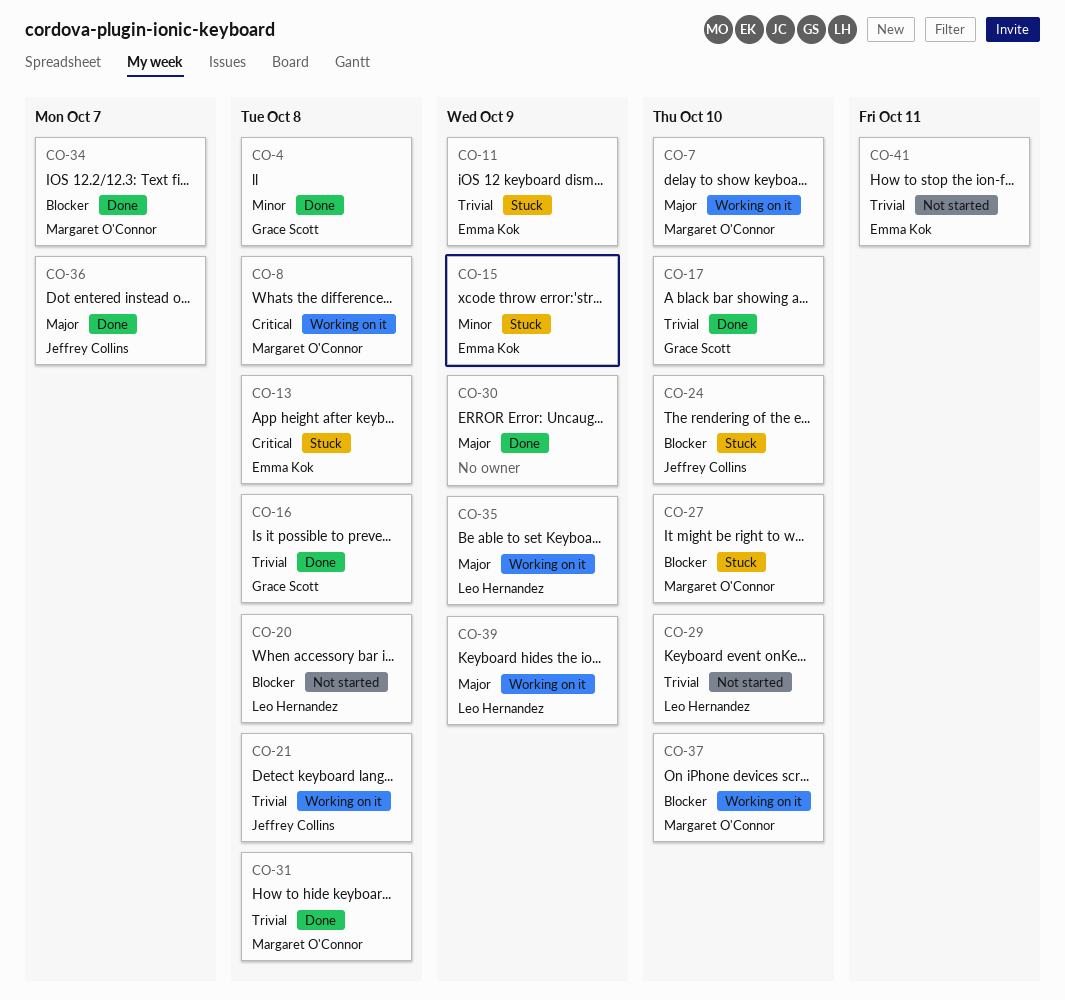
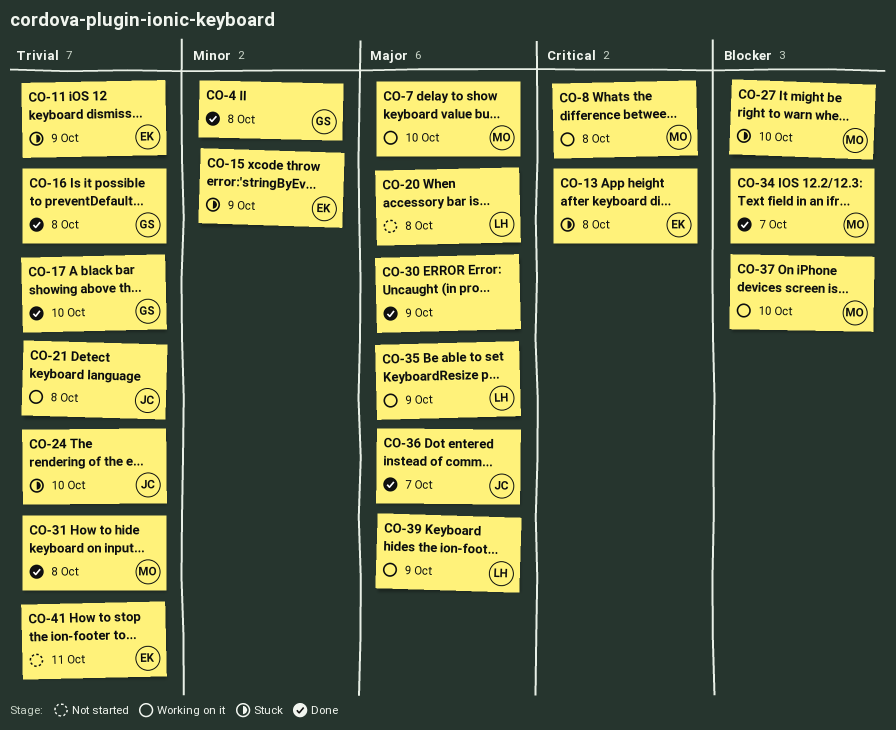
CO-20, priority: Blocker -> Major
CO-24, priority: Blocker -> Trivial
CO-29: present -> none

